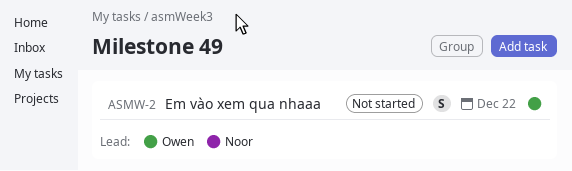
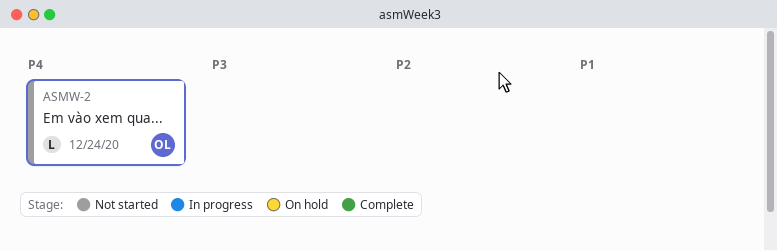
ASMW-2, estimate: S -> L
ASMW-2, due: Dec 22 -> Dec 24

